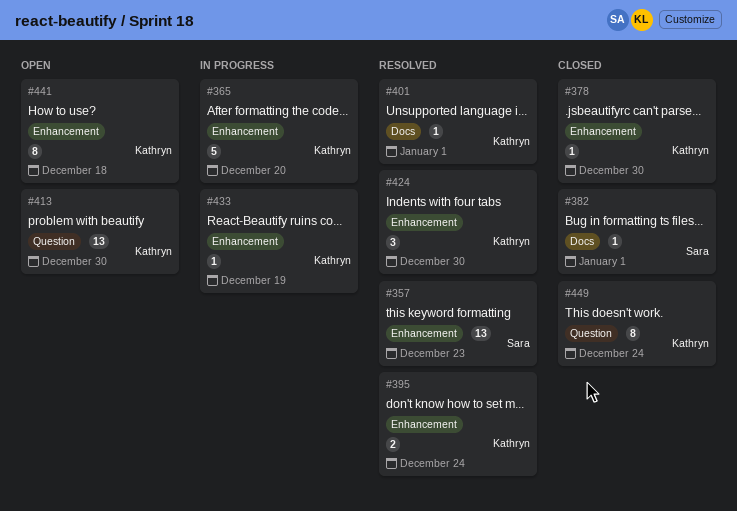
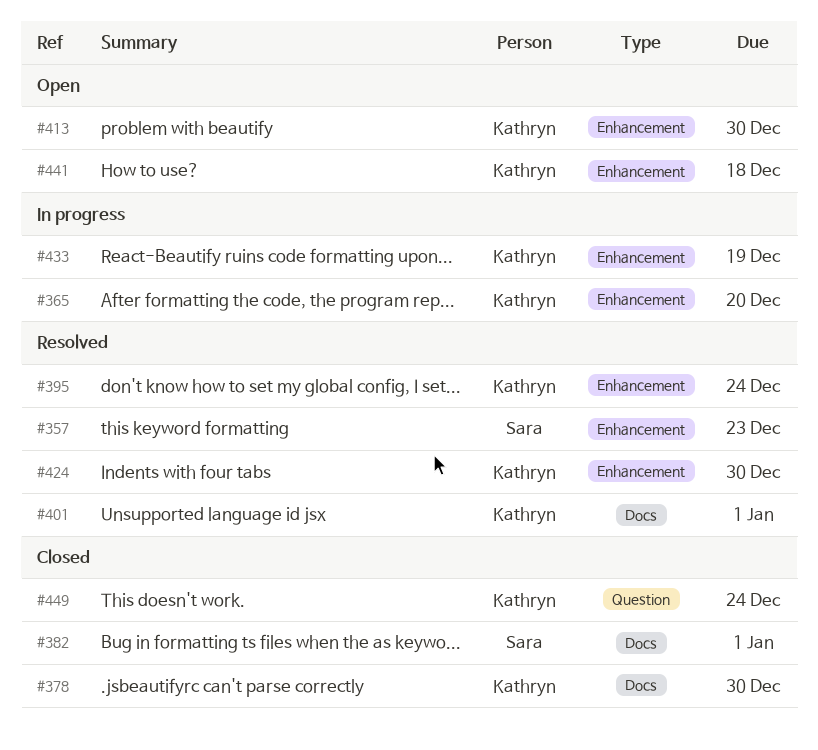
#378, label: Enhancement -> Docs
#413, label: Question -> Enhancement

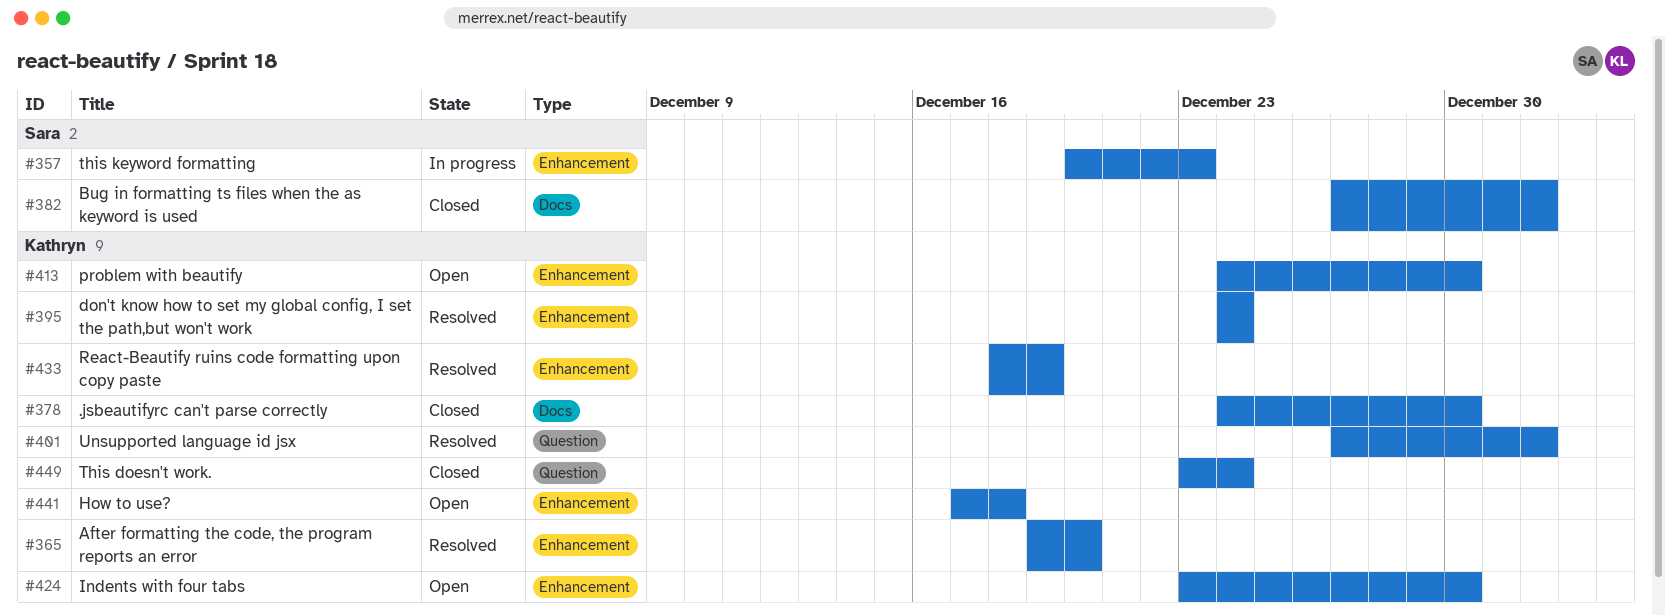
#357, status: Resolved -> In progress
#365, status: In progress -> Resolved
#401, label: Docs -> Question
#424, status: Resolved -> Open
#433, status: In progress -> Resolved

